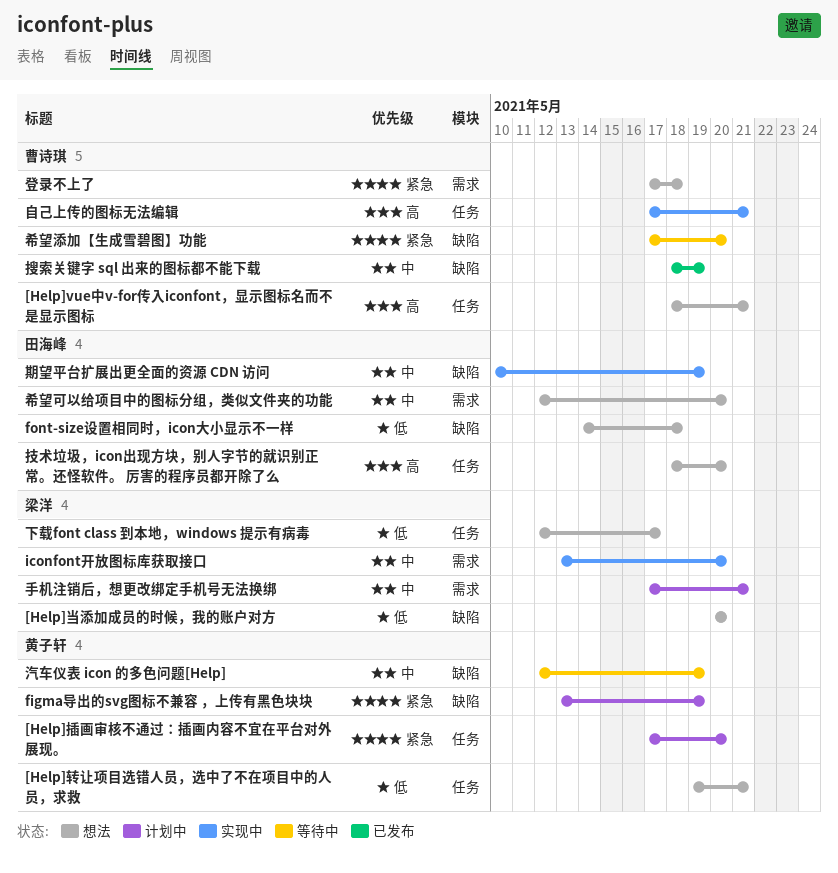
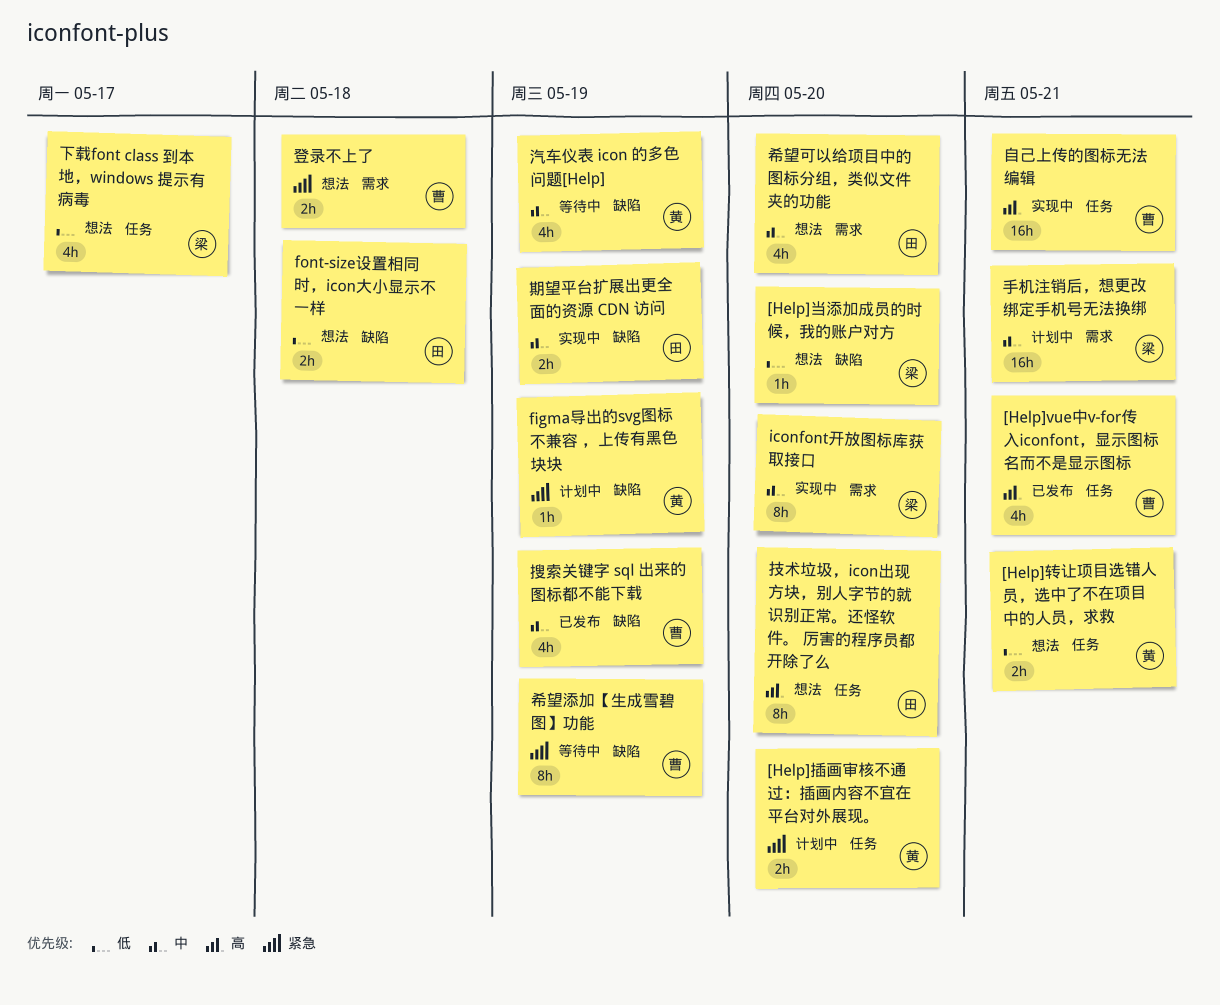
[Help]vue中v-for传入iconfont，显示图标名而不是显示图标, status: 想法 -> 已发布
希望添加【生成雪碧图】功能, due: May 20 -> May 19

